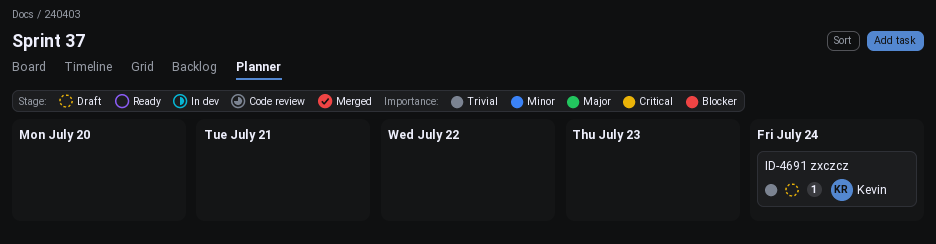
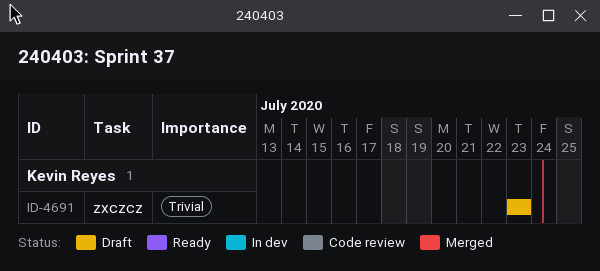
ID-4691, due: Jul 24 -> Jul 23

